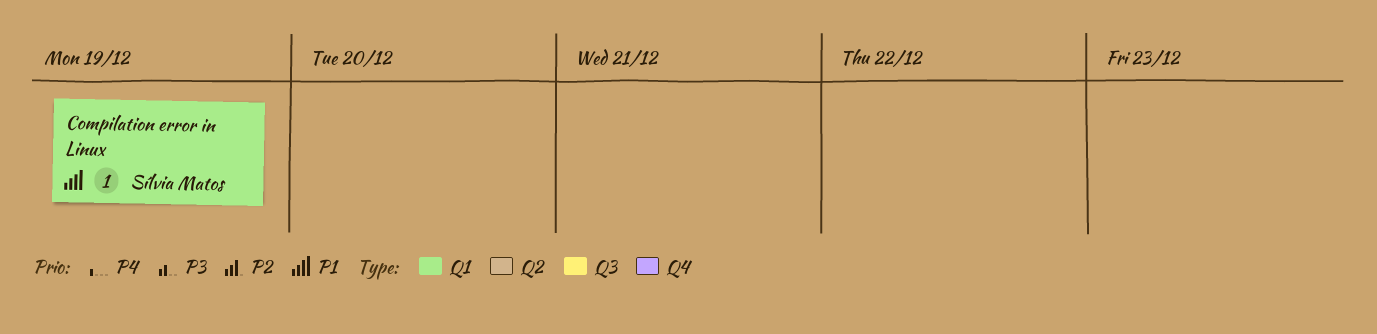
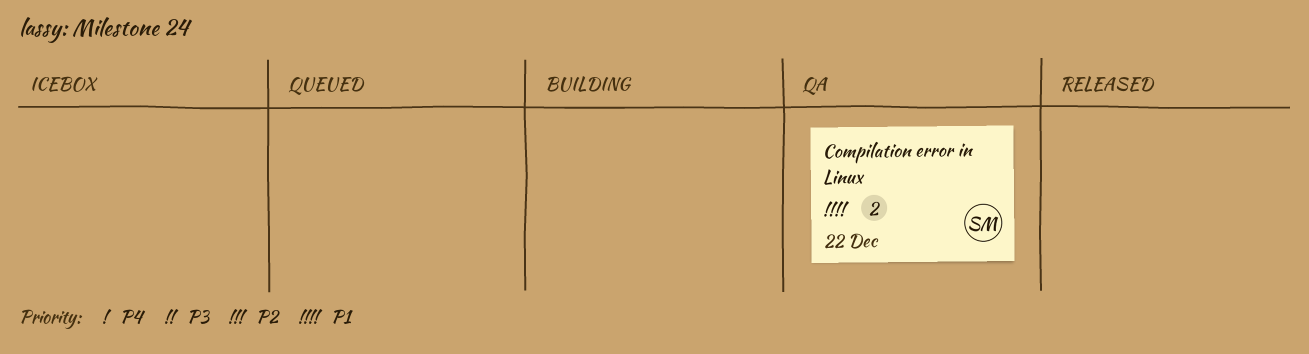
Compilation error in Linux, estimate: 1 -> 2
Compilation error in Linux, due: Dec 19 -> Dec 22

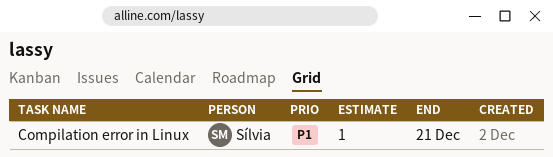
Compilation error in Linux, estimate: 2 -> 1
Compilation error in Linux, due: Dec 22 -> Dec 21

